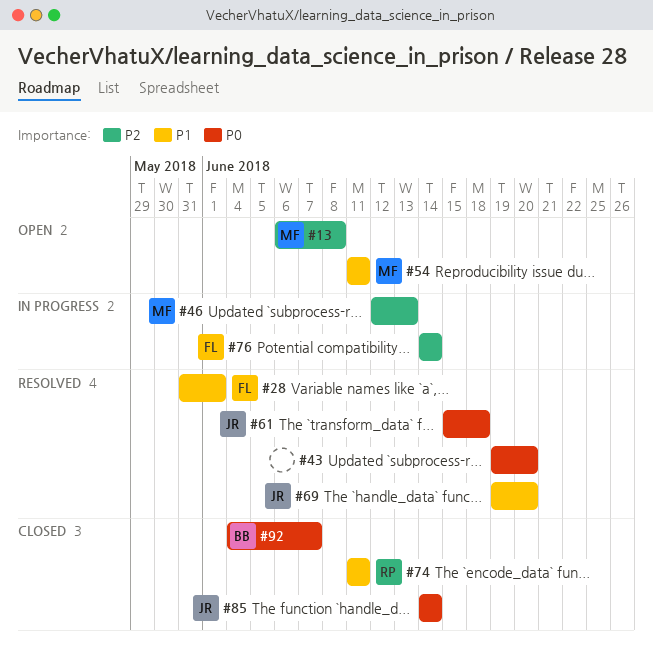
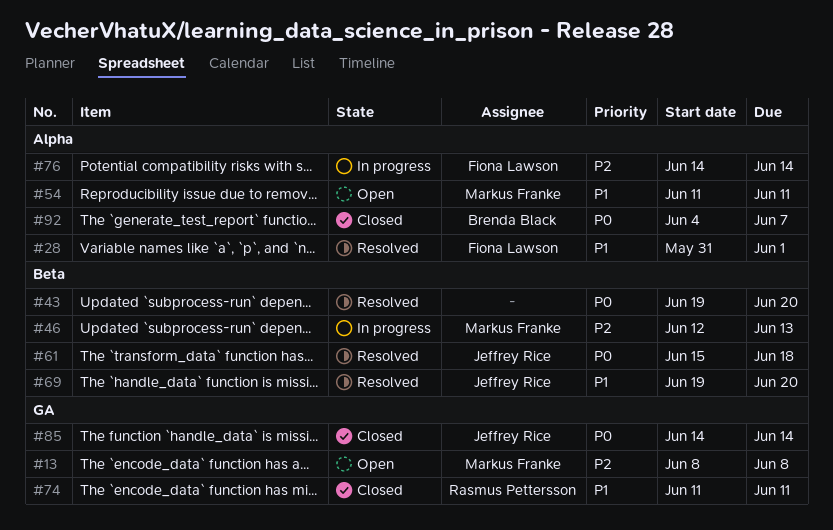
#13, start: Jun 6 -> Jun 8

